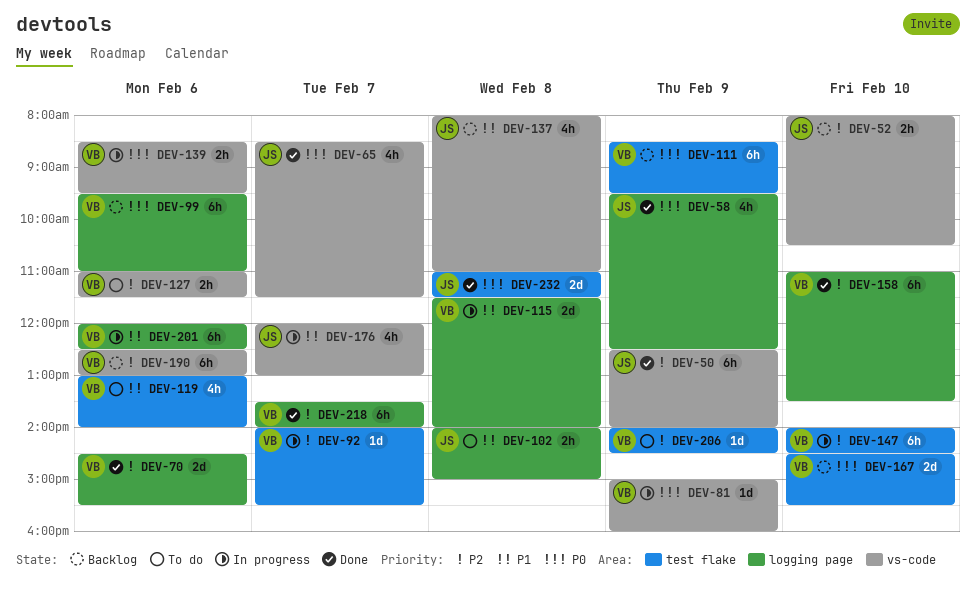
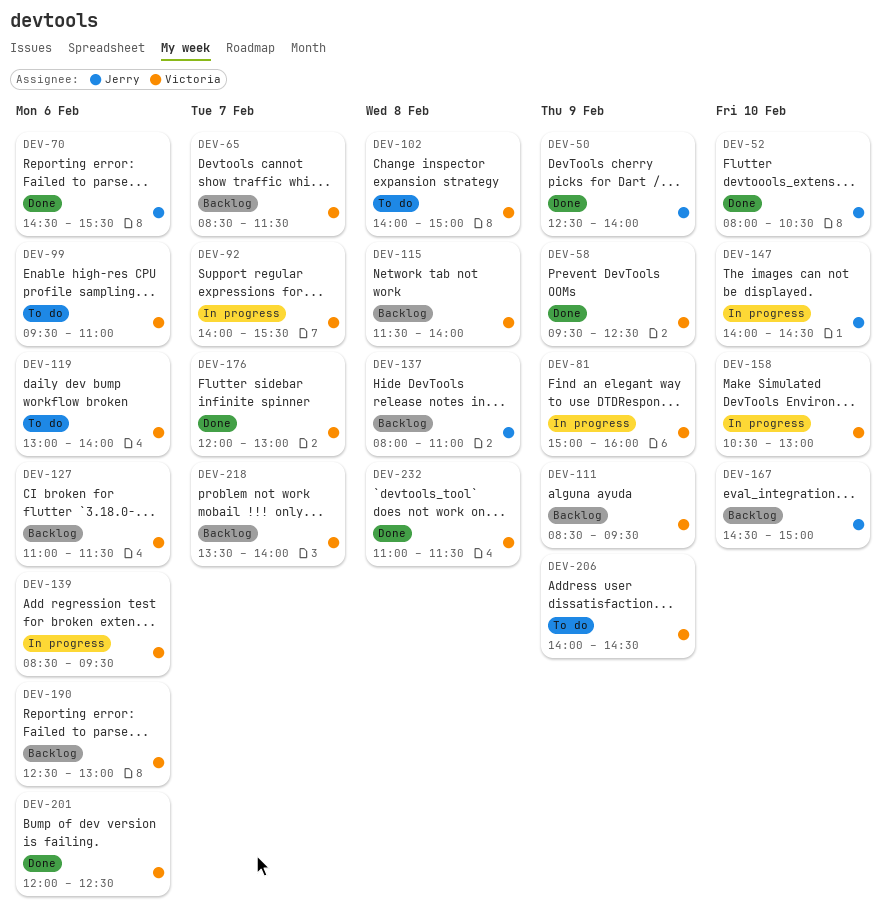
DEV-52, status: Backlog -> Done
DEV-58, owner: Jerry -> Victoria
DEV-65, status: Done -> Backlog
DEV-65, owner: Jerry -> Victoria
DEV-70, owner: Victoria -> Jerry
DEV-99, status: Backlog -> To do
DEV-102, owner: Jerry -> Victoria
DEV-115, status: In progress -> Backlog
DEV-127, status: To do -> Backlog
DEV-147, owner: Victoria -> Jerry
DEV-158, status: Done -> In progress
DEV-158, begins: 11:00 -> 10:30
DEV-158, ends: 13:30 -> 13:00
DEV-167, owner: Victoria -> Jerry
DEV-167, ends: 15:30 -> 15:00
DEV-176, status: In progress -> Done
DEV-176, owner: Jerry -> Victoria
DEV-201, status: In progress -> Done
DEV-218, status: Done -> Backlog
DEV-232, owner: Jerry -> Victoria

